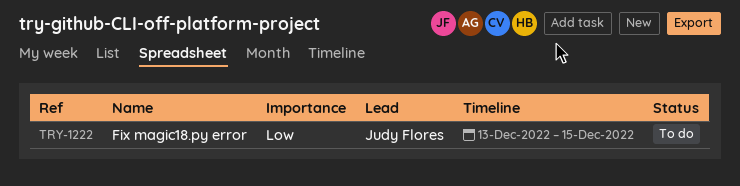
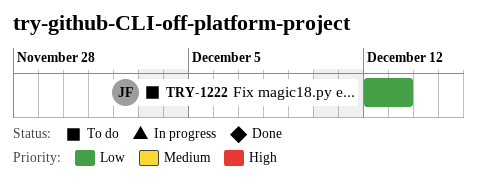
TRY-1222, start: Dec 13 -> Dec 12
TRY-1222, due: Dec 15 -> Dec 13

